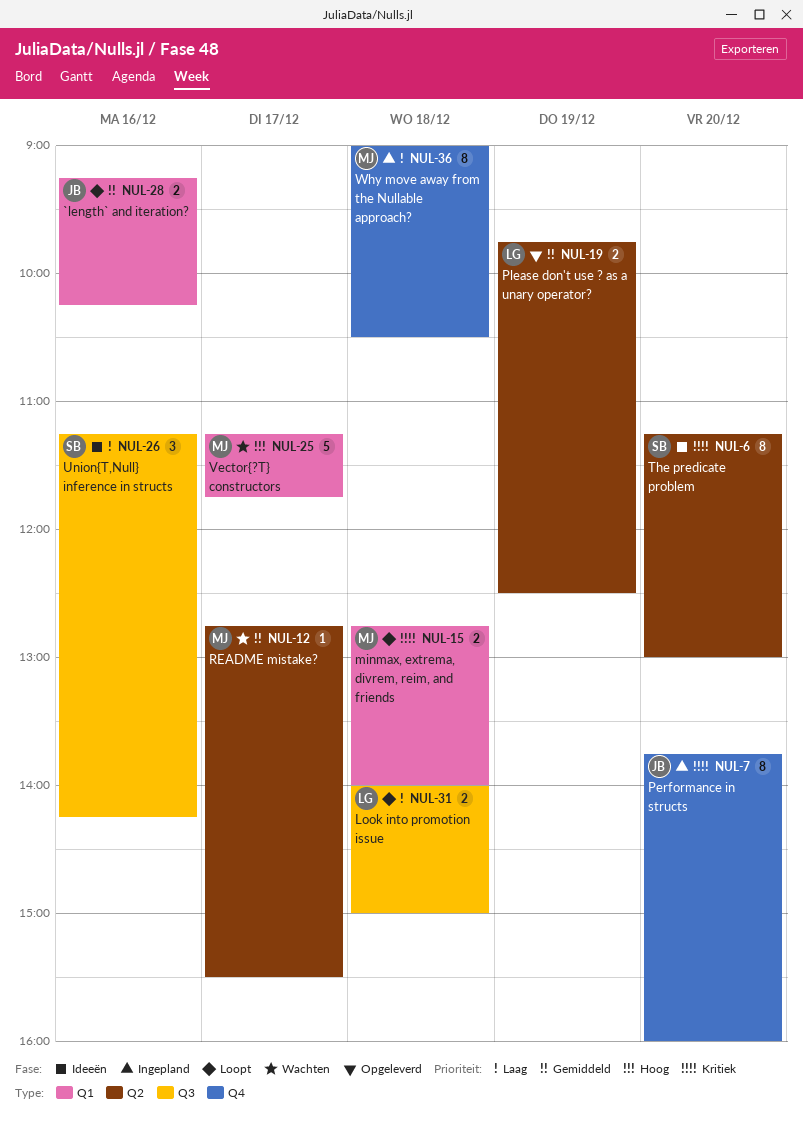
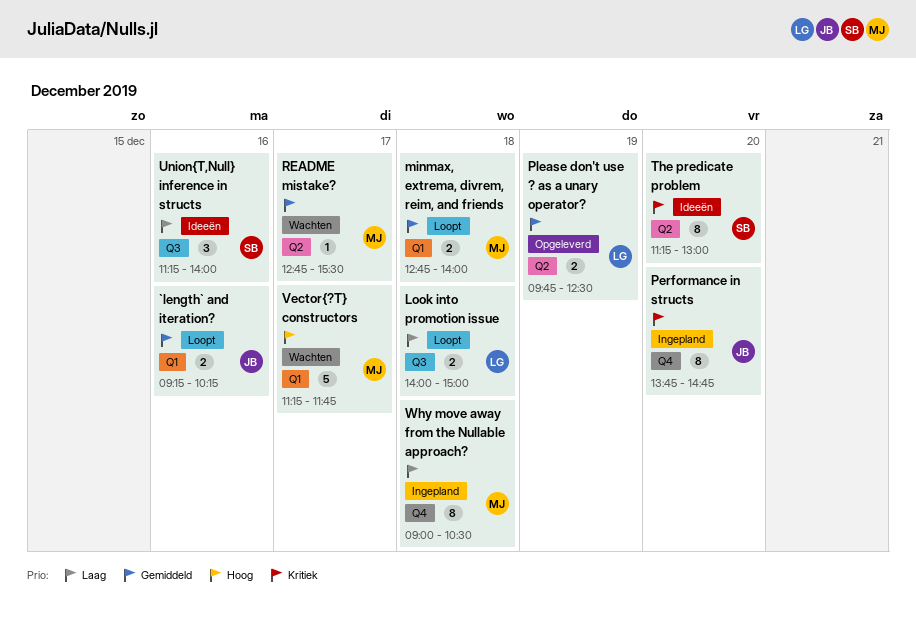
minmax, extrema, divrem, reim, and friends, priority: Kritiek -> Gemiddeld
Performance in structs, ends: 16:00 -> 14:45
Union{T,Null} inference in structs, ends: 14:15 -> 14:00

